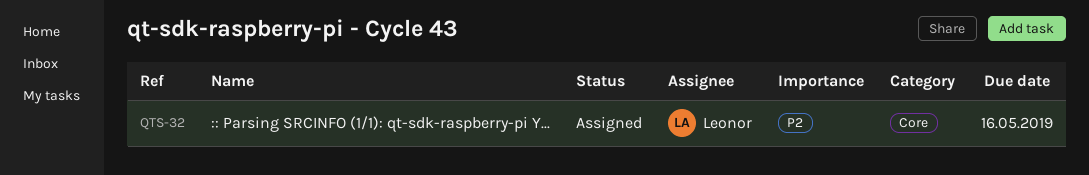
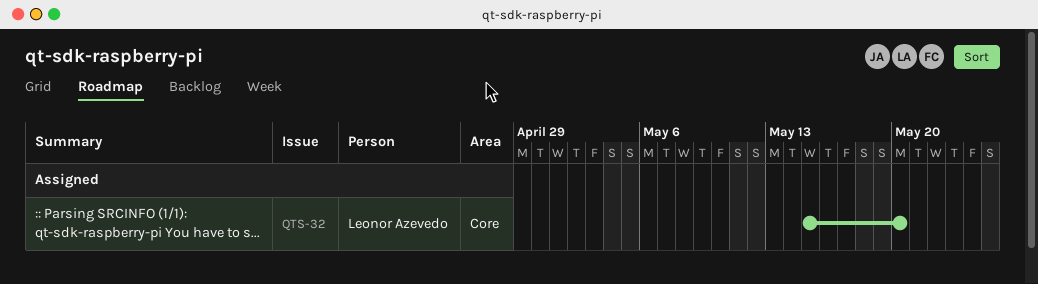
QTS-32, due: May 16 -> May 20

